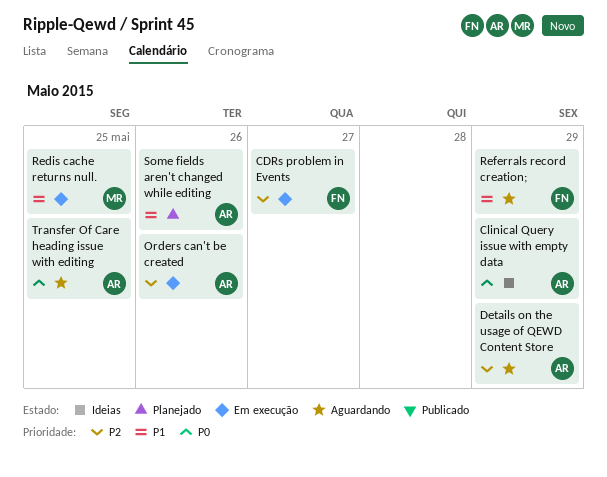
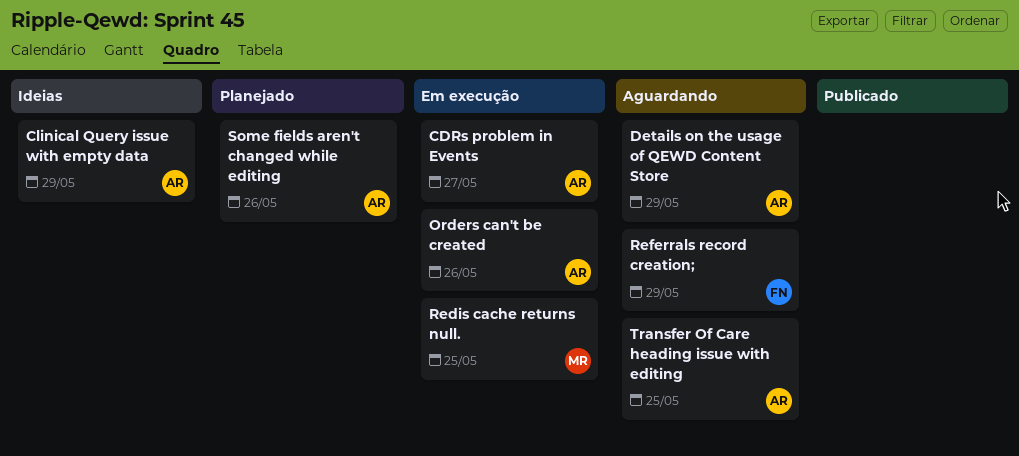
CDRs problem in Events, owner: FN -> AR

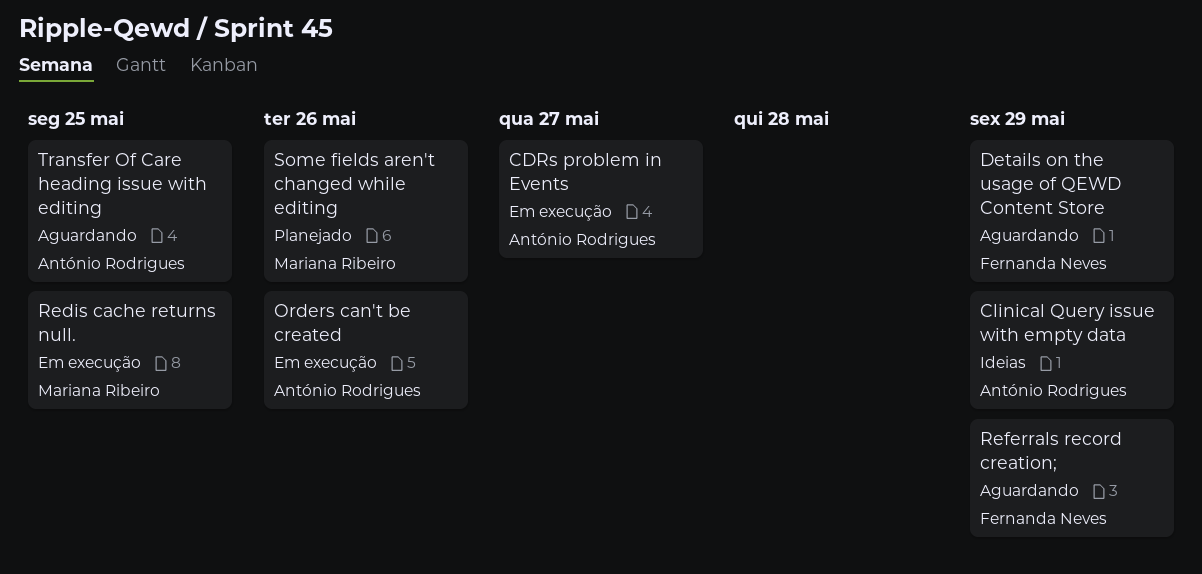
Details on the usage of QEWD Content Store, owner: António Rodrigues -> Fernanda Neves
Some fields aren't changed while editing, owner: António Rodrigues -> Mariana Ribeiro

